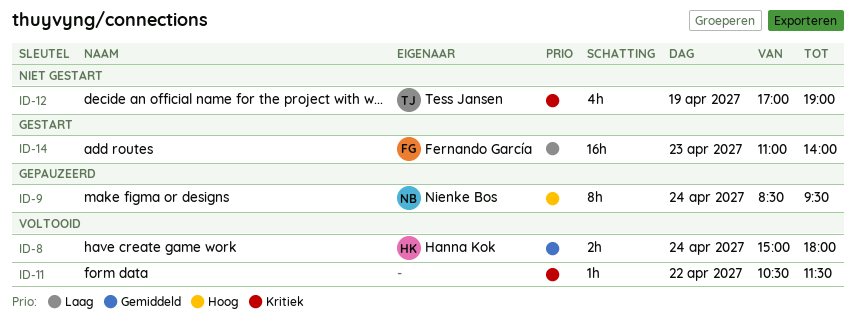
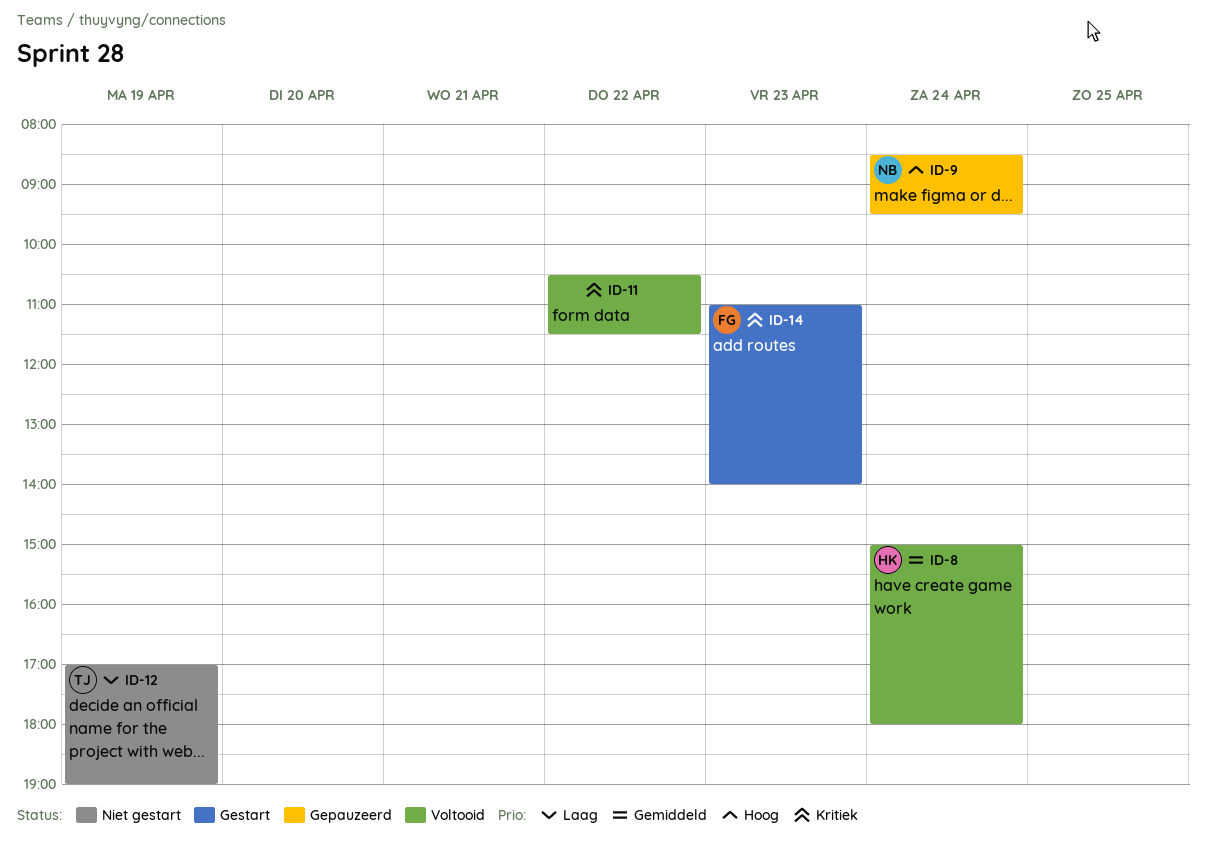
ID-12, priority: Kritiek -> Laag
ID-14, priority: Laag -> Kritiek

